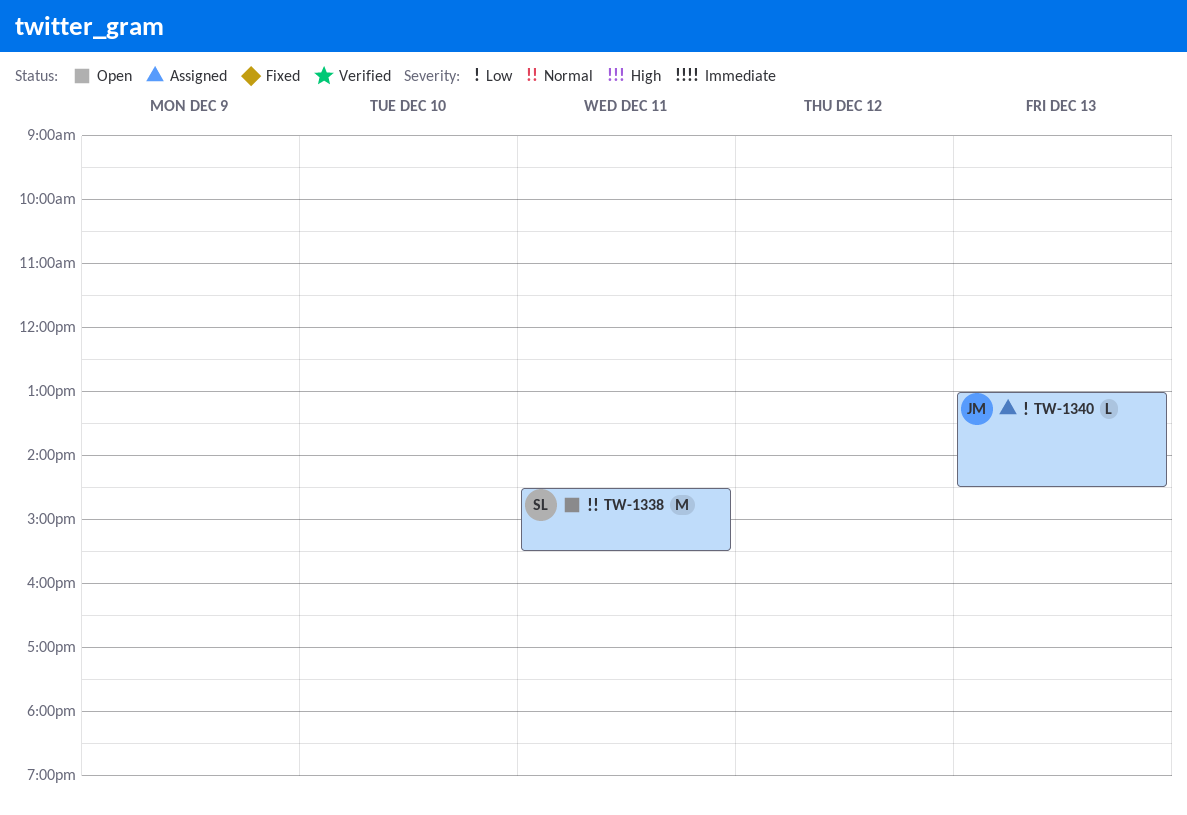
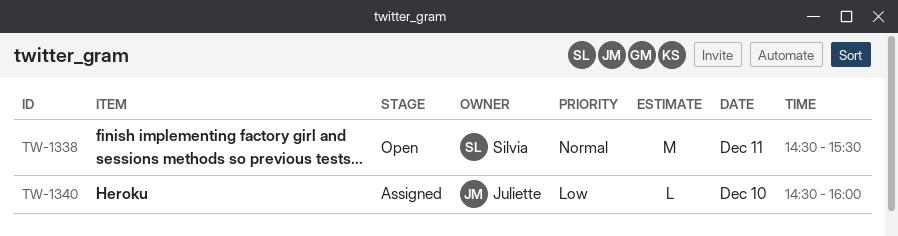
TW-1340, day: Dec 13 -> Dec 10
TW-1340, begins: 13:00 -> 14:30
TW-1340, ends: 14:30 -> 16:00

